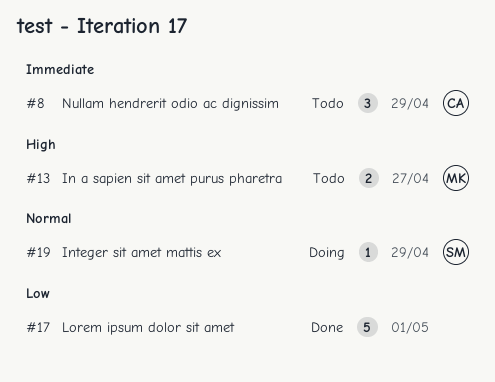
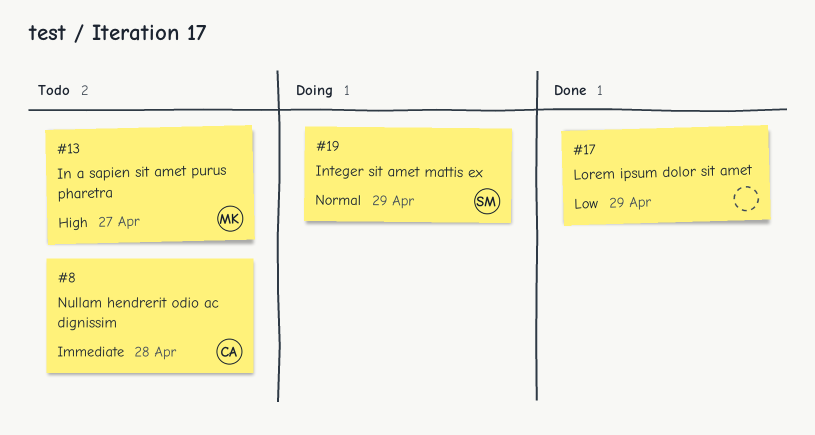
#8, due: Apr 29 -> Apr 28
#17, due: May 1 -> Apr 29

